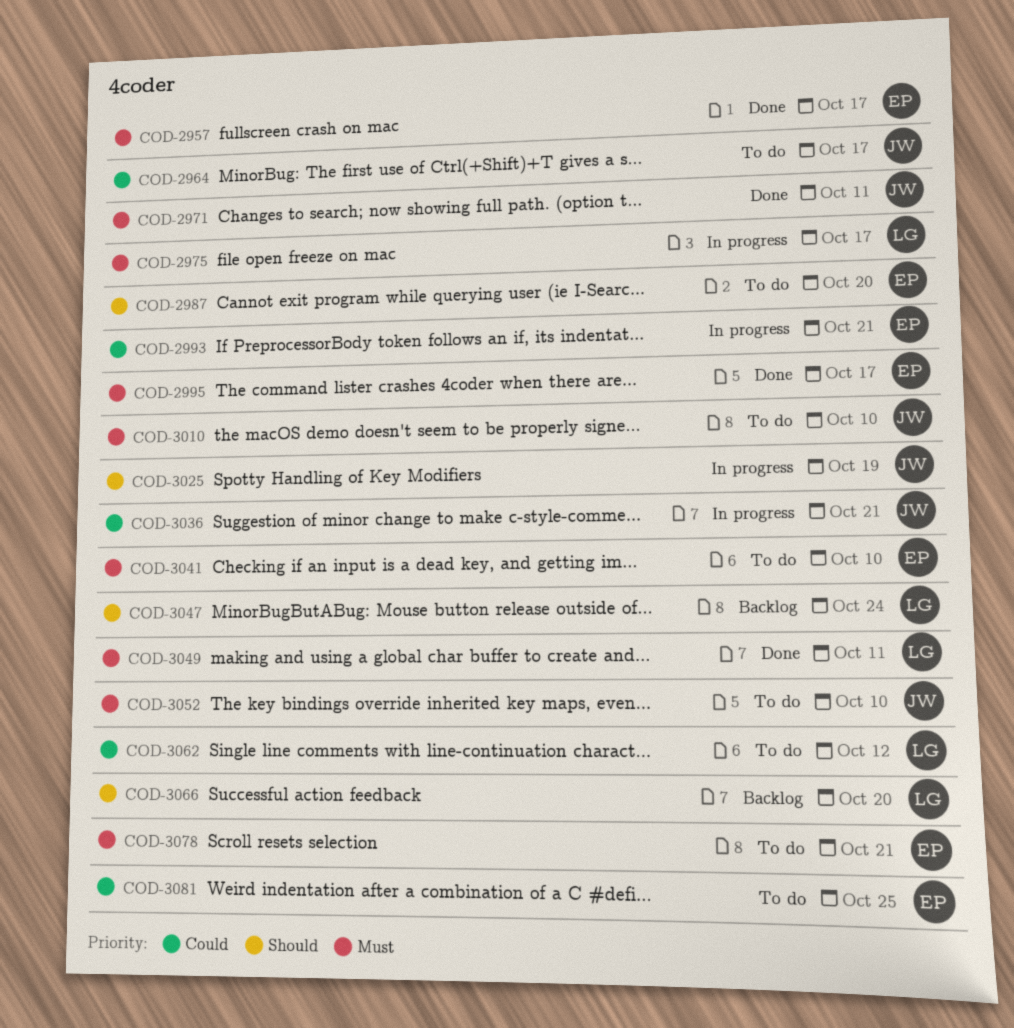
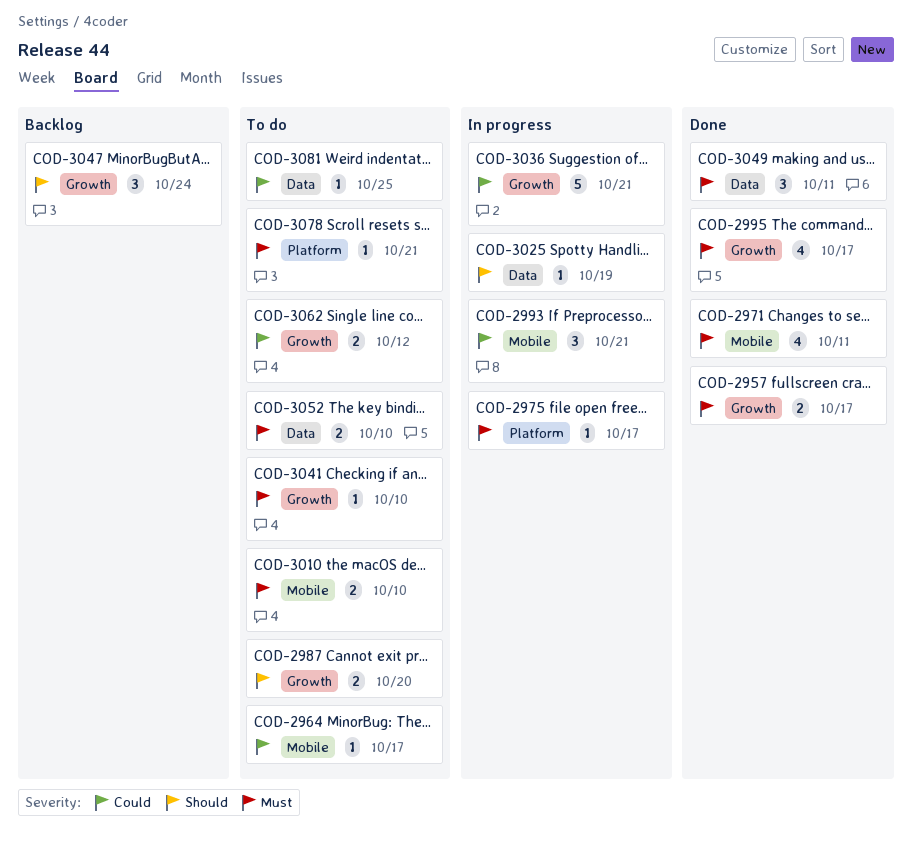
COD-3066: present -> none

